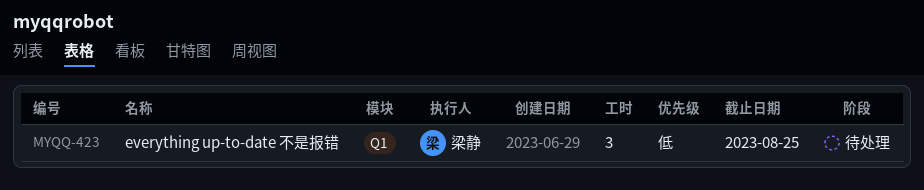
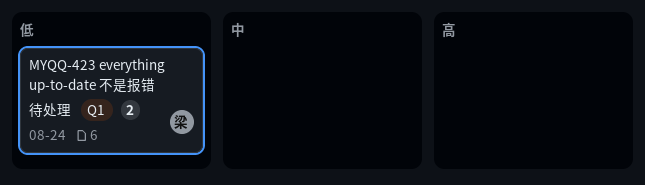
MYQQ-423, estimate: 3 -> 2
MYQQ-423, due: Aug 25 -> Aug 24

